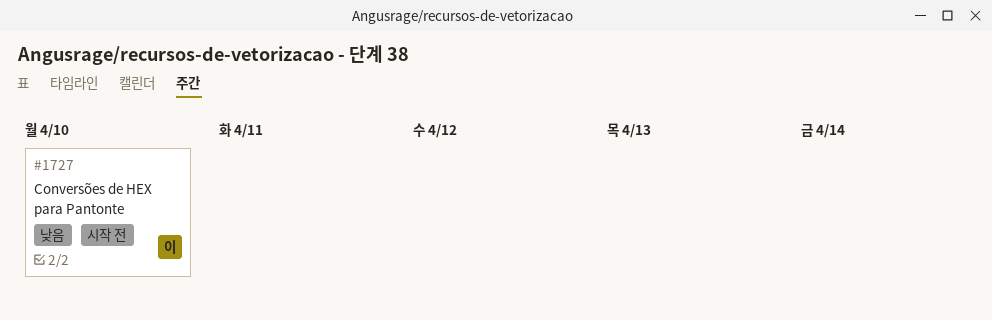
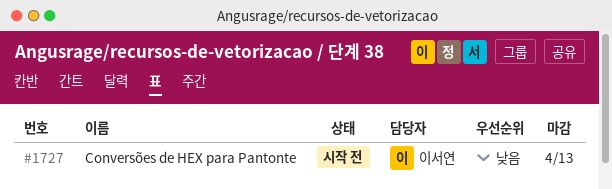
#1727, due: Apr 10 -> Apr 13

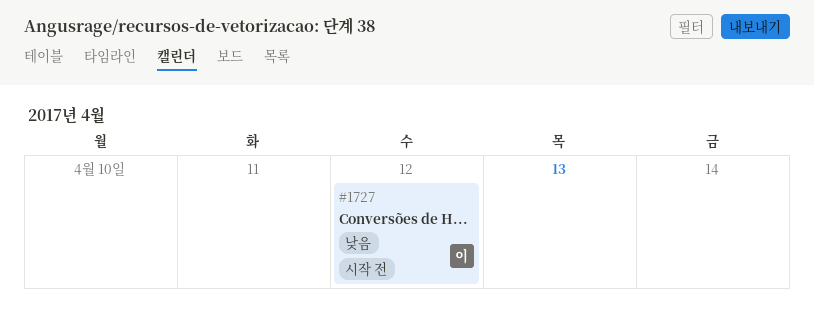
#1727, due: Apr 13 -> Apr 12

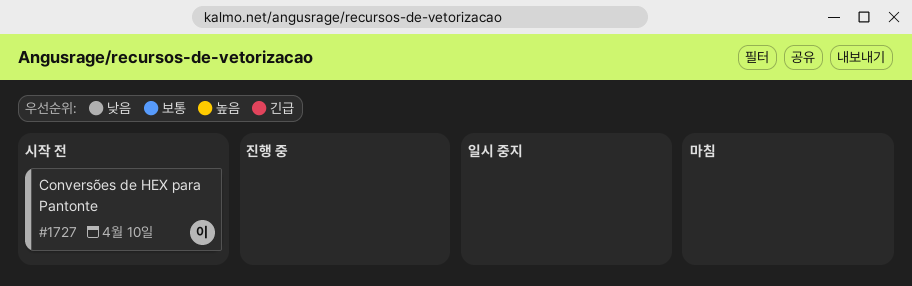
#1727, due: Apr 12 -> Apr 10

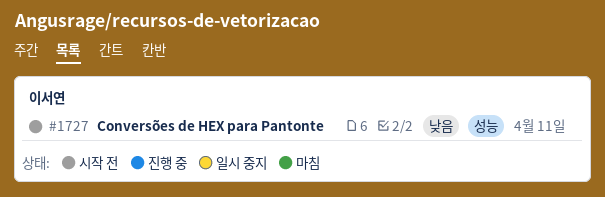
#1727, due: Apr 10 -> Apr 11

